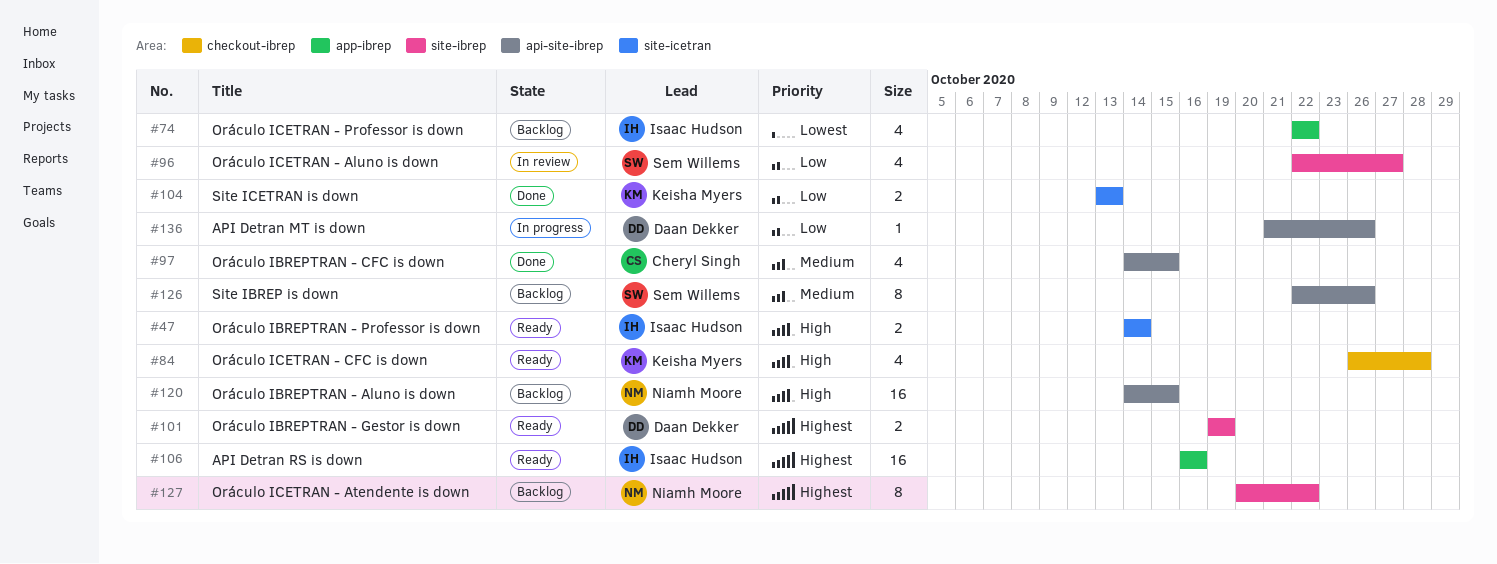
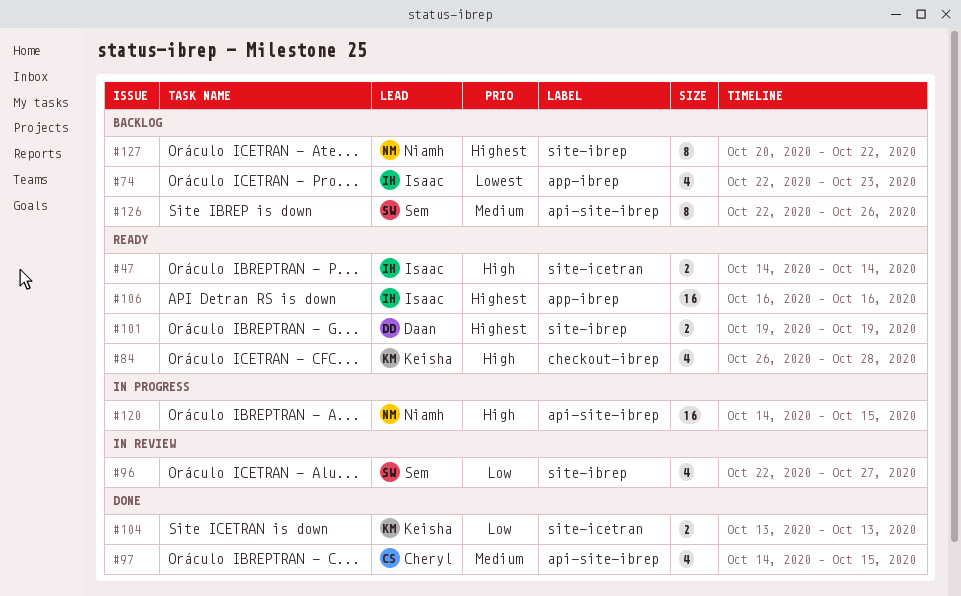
#74, due: Oct 22 -> Oct 23
#120, status: Backlog -> In progress
#136: present -> none

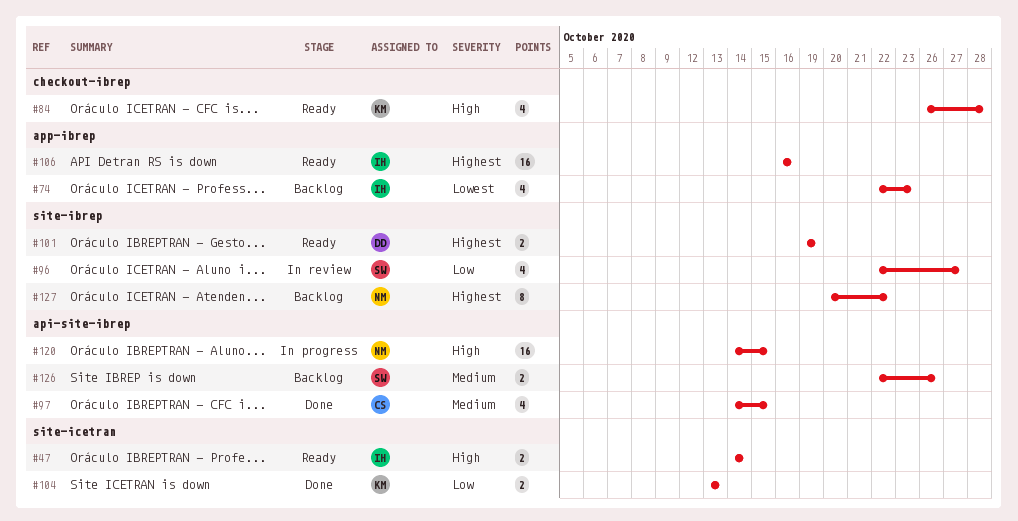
#126, estimate: 8 -> 2

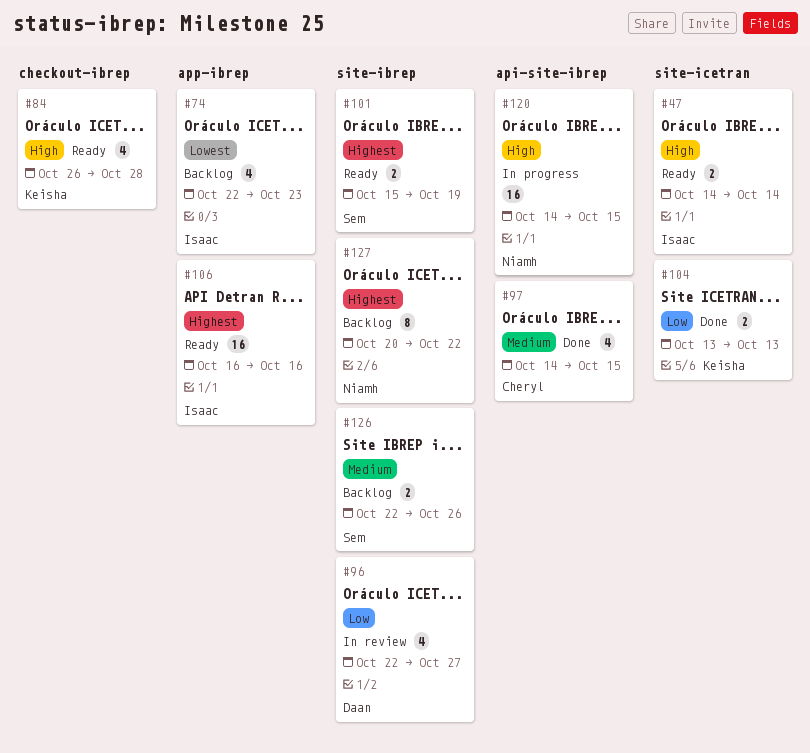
#96, owner: Sem -> Daan
#101, owner: Daan -> Sem
#101, start: Oct 19 -> Oct 15
#126, label: api-site-ibrep -> site-ibrep

